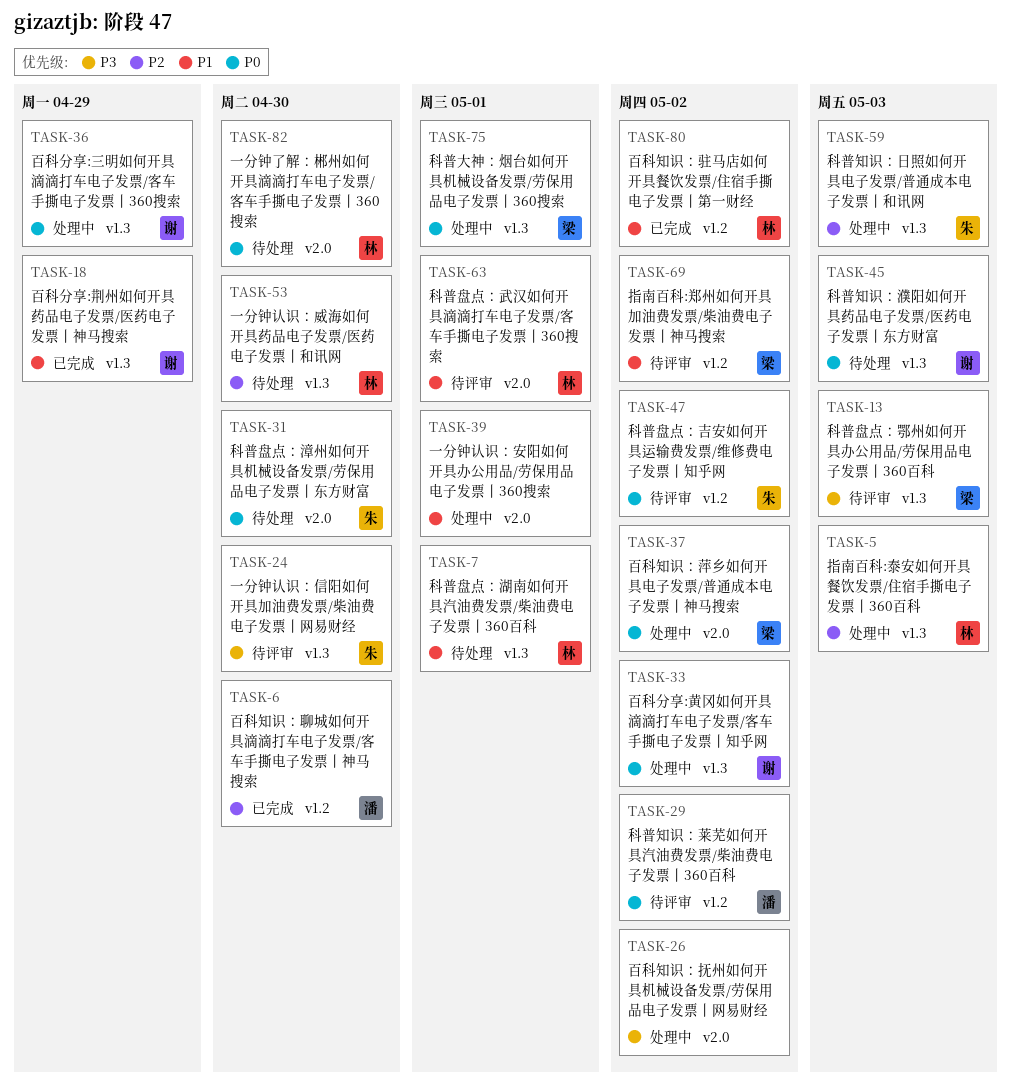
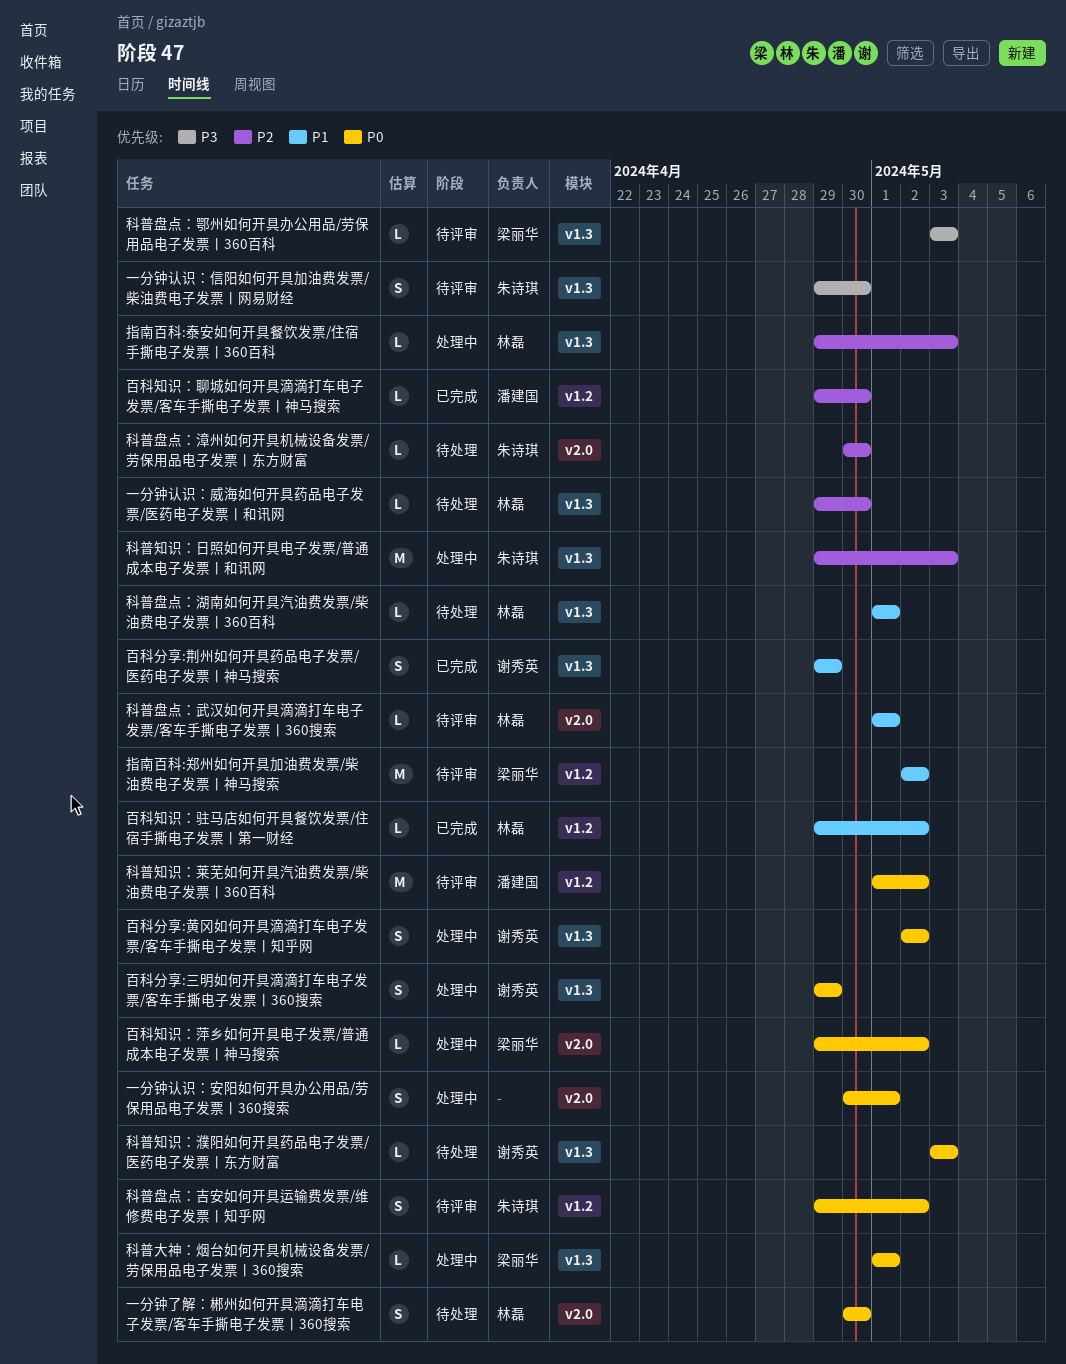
一分钟认识：安阳如何开具办公用品/劳保用品电子发票丨360搜索, priority: P1 -> P0
百科知识：抚州如何开具机械设备发票/劳保用品电子发票丨网易财经: present -> none
科普盘点：漳州如何开具机械设备发票/劳保用品电子发票丨东方财富, priority: P0 -> P2

